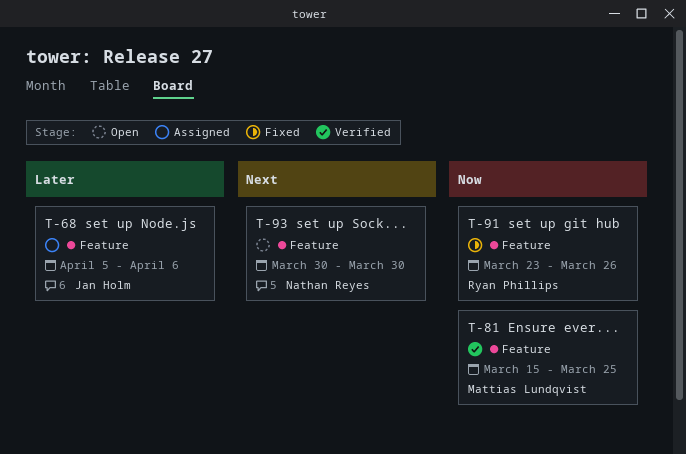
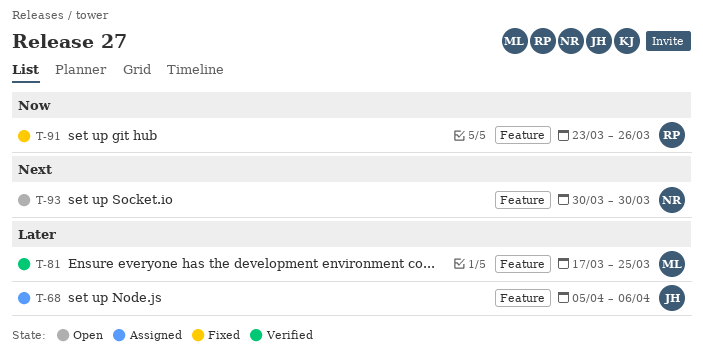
T-81, priority: Now -> Later
T-81, start: Mar 15 -> Mar 17

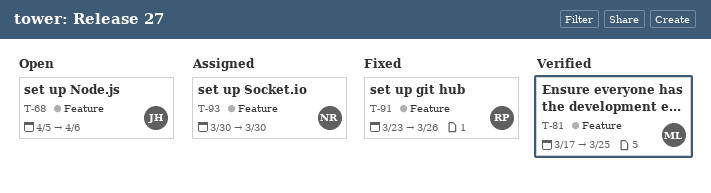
T-68, status: Assigned -> Open
T-93, status: Open -> Assigned

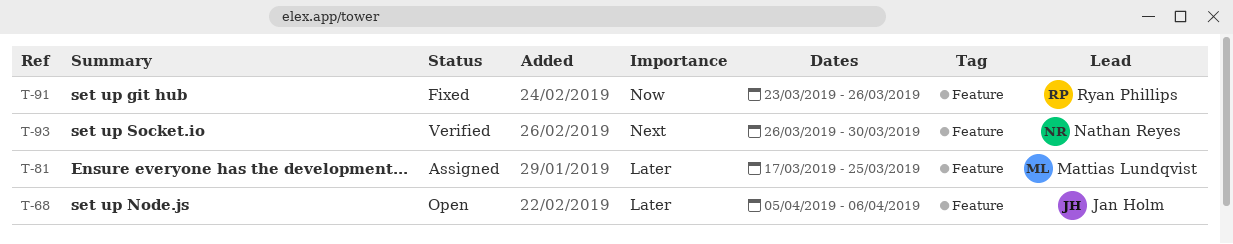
T-81, status: Verified -> Assigned
T-93, status: Assigned -> Verified
T-93, start: Mar 30 -> Mar 26

